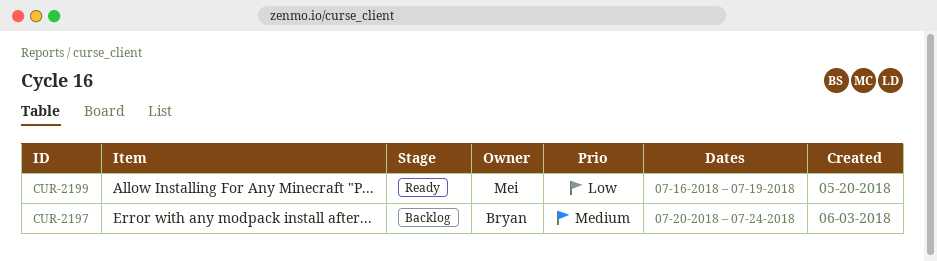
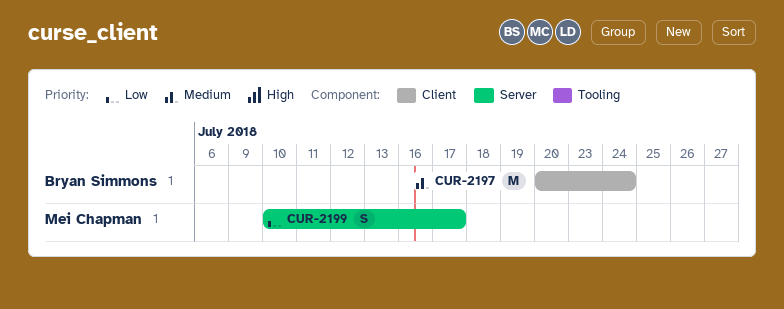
CUR-2199, start: Jul 16 -> Jul 10
CUR-2199, due: Jul 19 -> Jul 17

